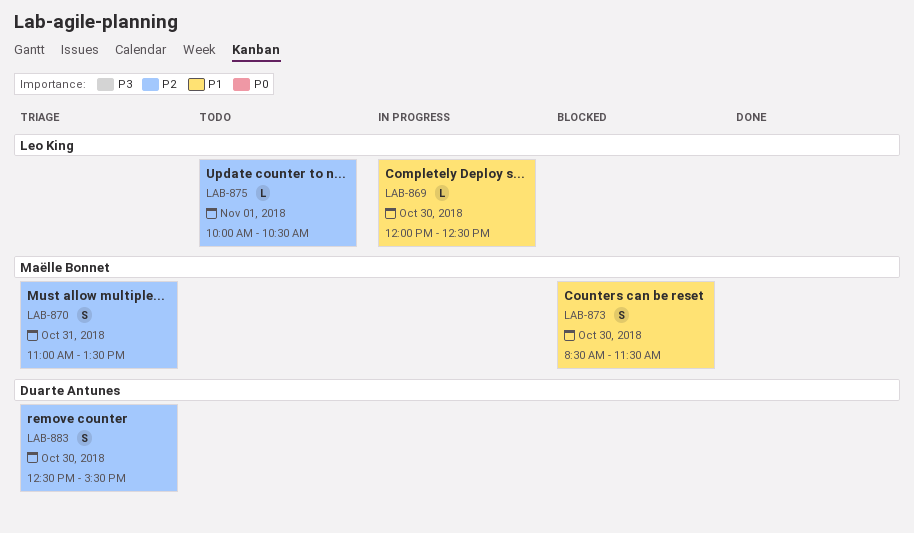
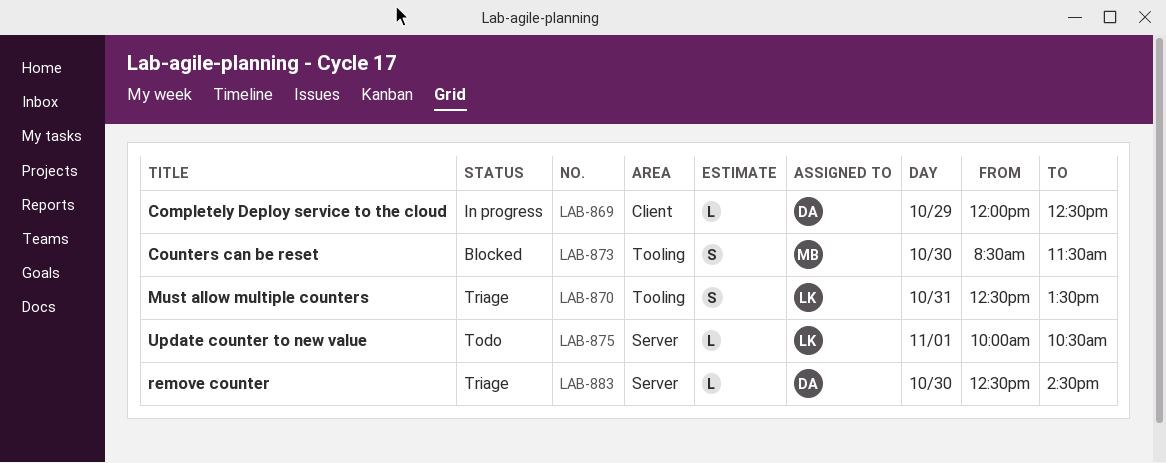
LAB-869, owner: Leo King -> Duarte Antunes
LAB-869, day: Oct 30 -> Oct 29
LAB-870, owner: Maëlle Bonnet -> Leo King
LAB-870, begins: 11:00 -> 12:30
LAB-883, estimate: S -> L
LAB-883, ends: 15:30 -> 14:30

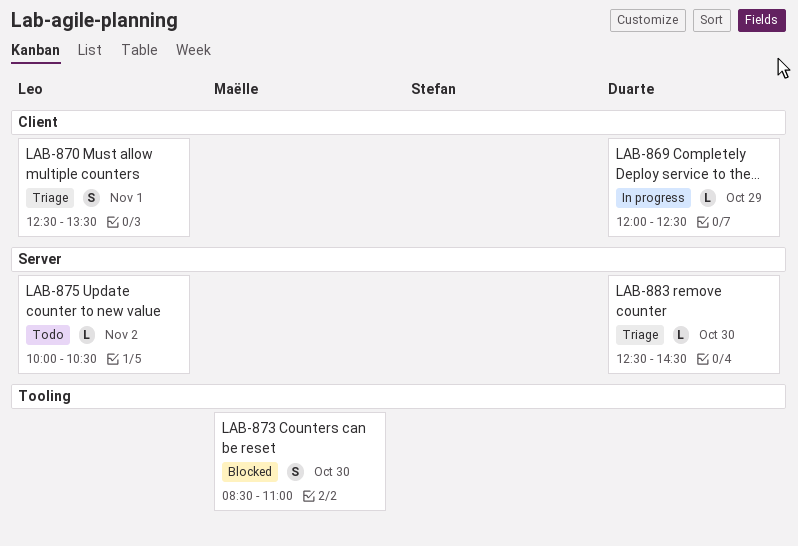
LAB-870, label: Tooling -> Client
LAB-870, day: Oct 31 -> Nov 1
LAB-873, ends: 11:30 -> 11:00
LAB-875, day: Nov 1 -> Nov 2

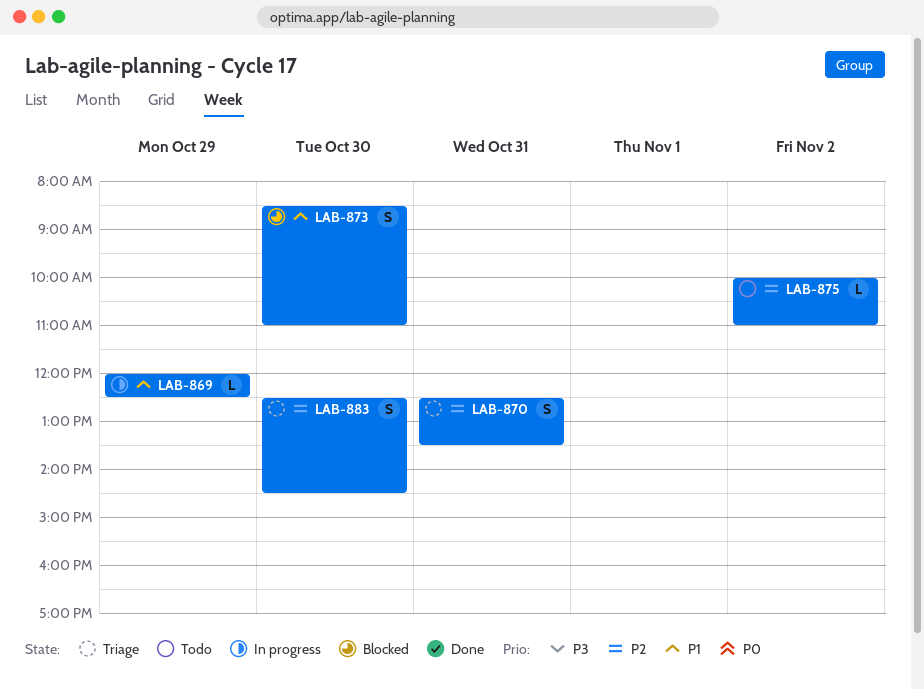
LAB-870, day: Nov 1 -> Oct 31
LAB-875, ends: 10:30 -> 11:00
LAB-883, estimate: L -> S

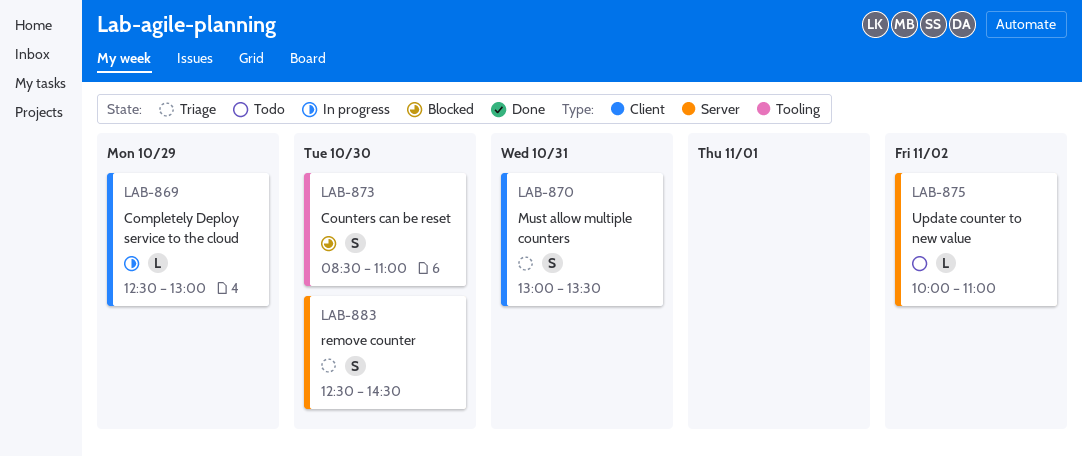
LAB-869, begins: 12:00 -> 12:30
LAB-869, ends: 12:30 -> 13:00
LAB-870, begins: 12:30 -> 13:00

